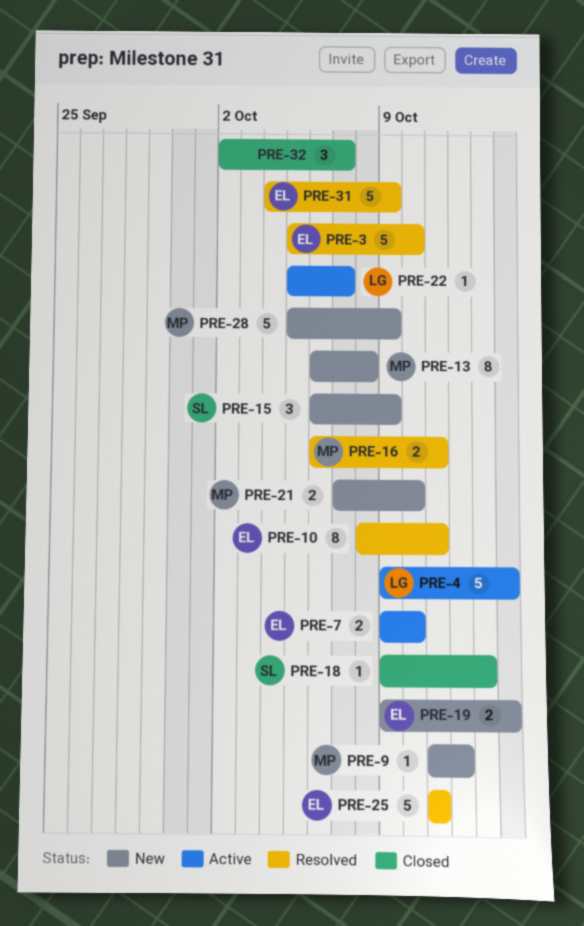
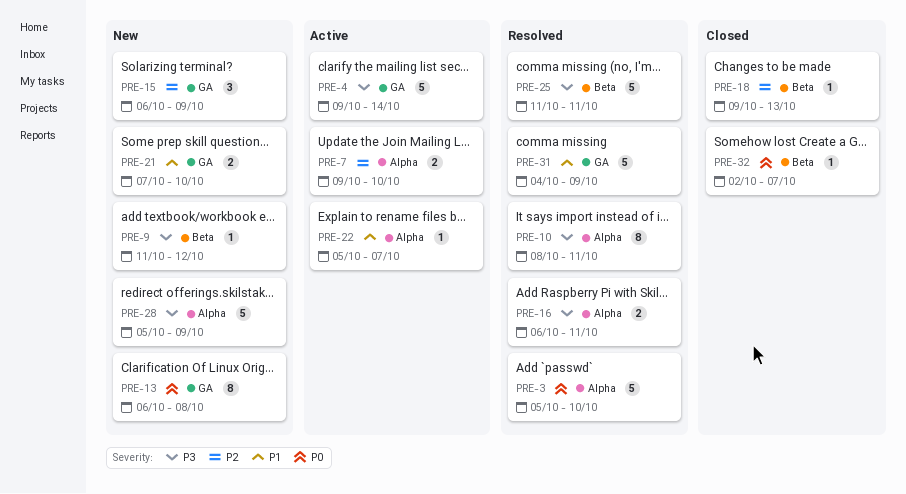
PRE-19: present -> none
PRE-32, estimate: 3 -> 1

